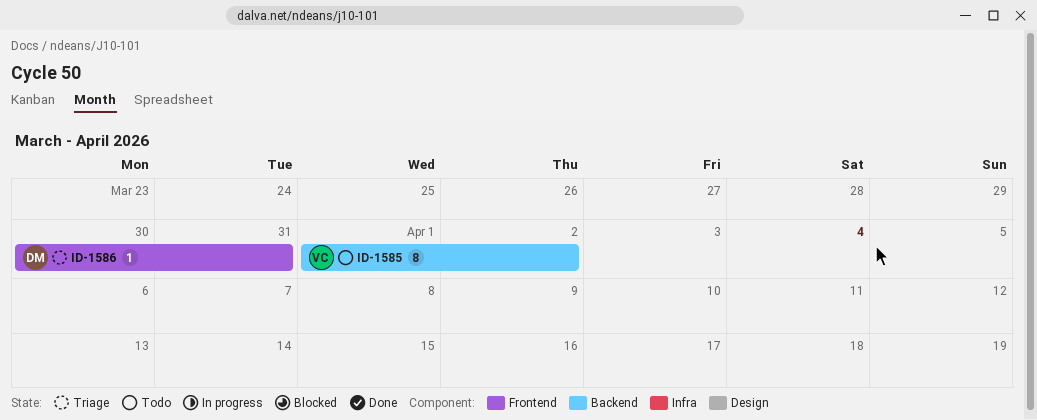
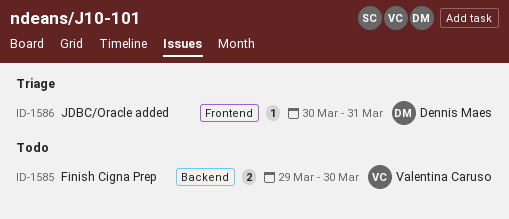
ID-1585, estimate: 8 -> 2
ID-1585, start: Apr 1 -> Mar 29
ID-1585, due: Apr 2 -> Mar 30

